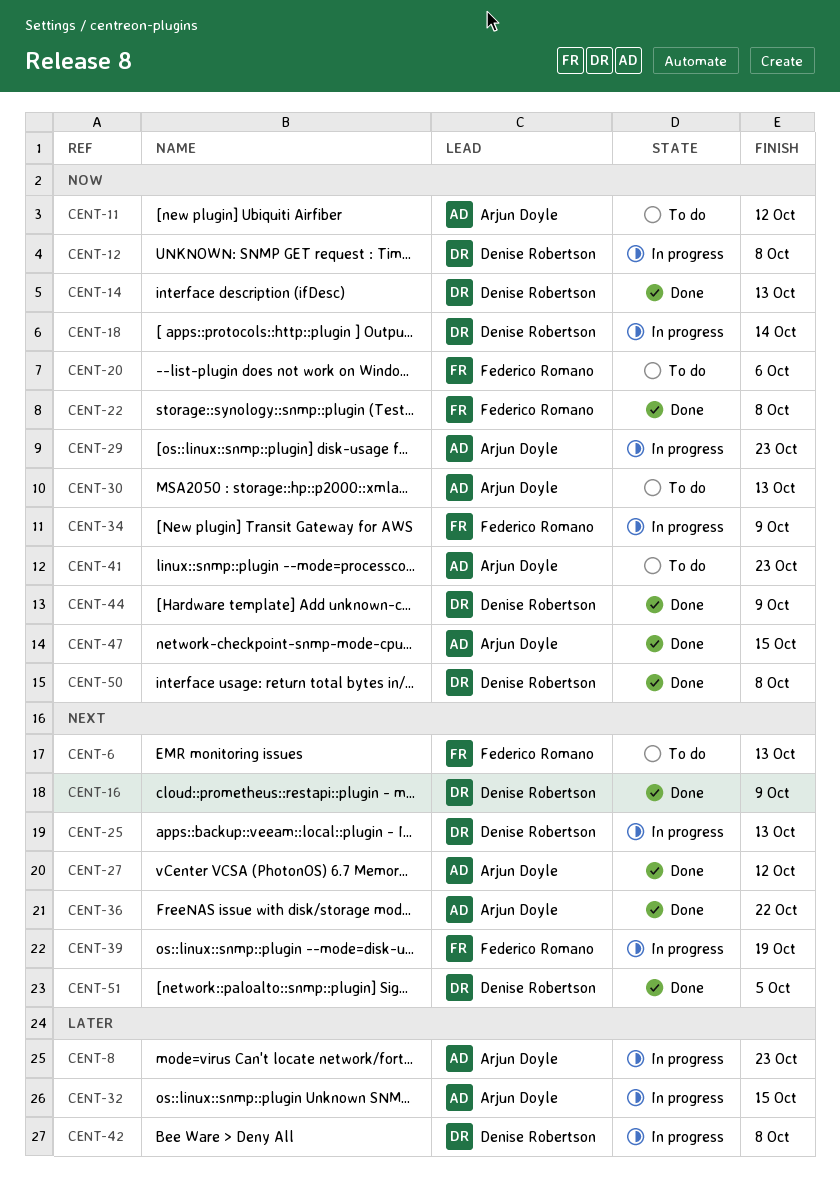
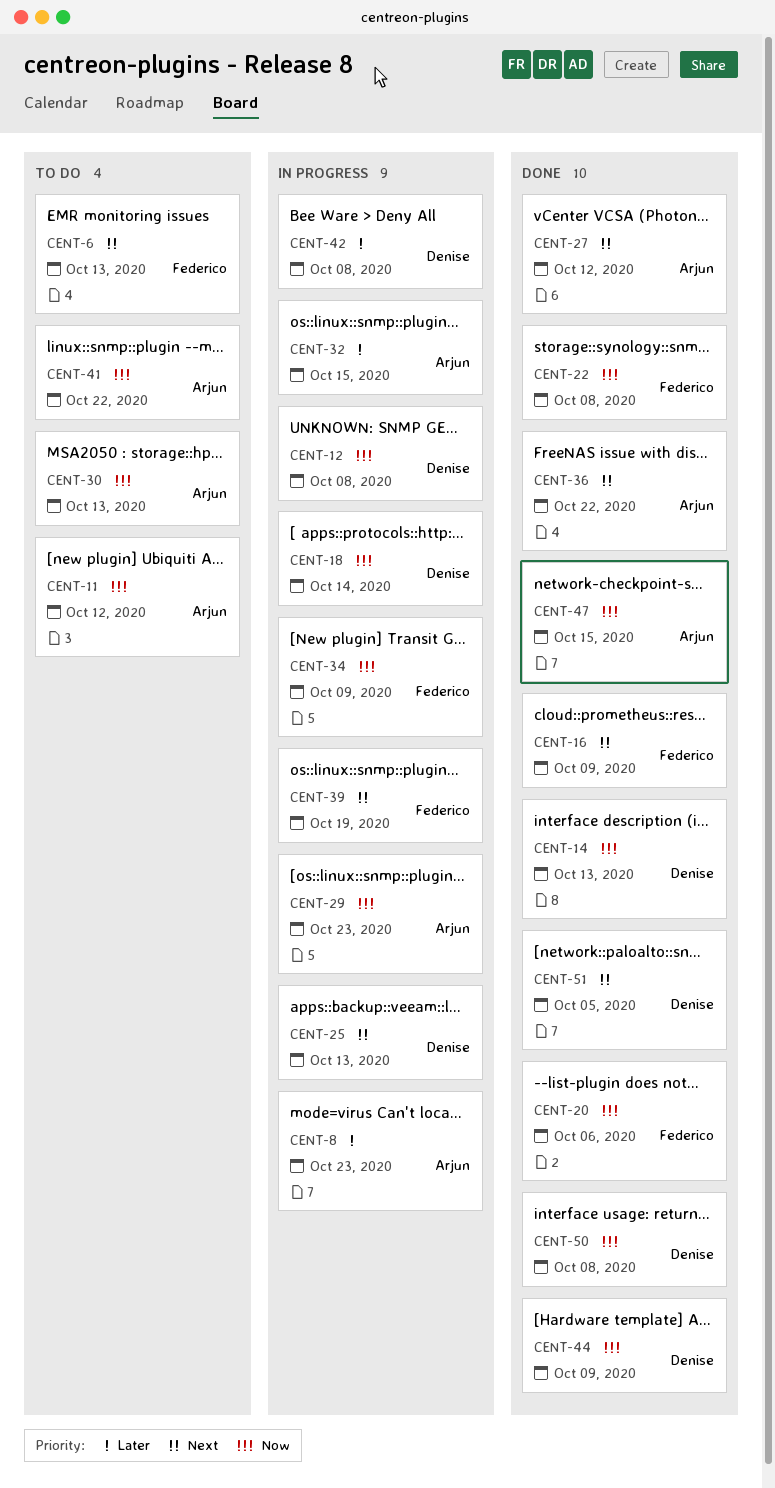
CENT-16, owner: Denise Robertson -> Federico Romano
CENT-20, status: To do -> Done
CENT-41, due: Oct 23 -> Oct 22

